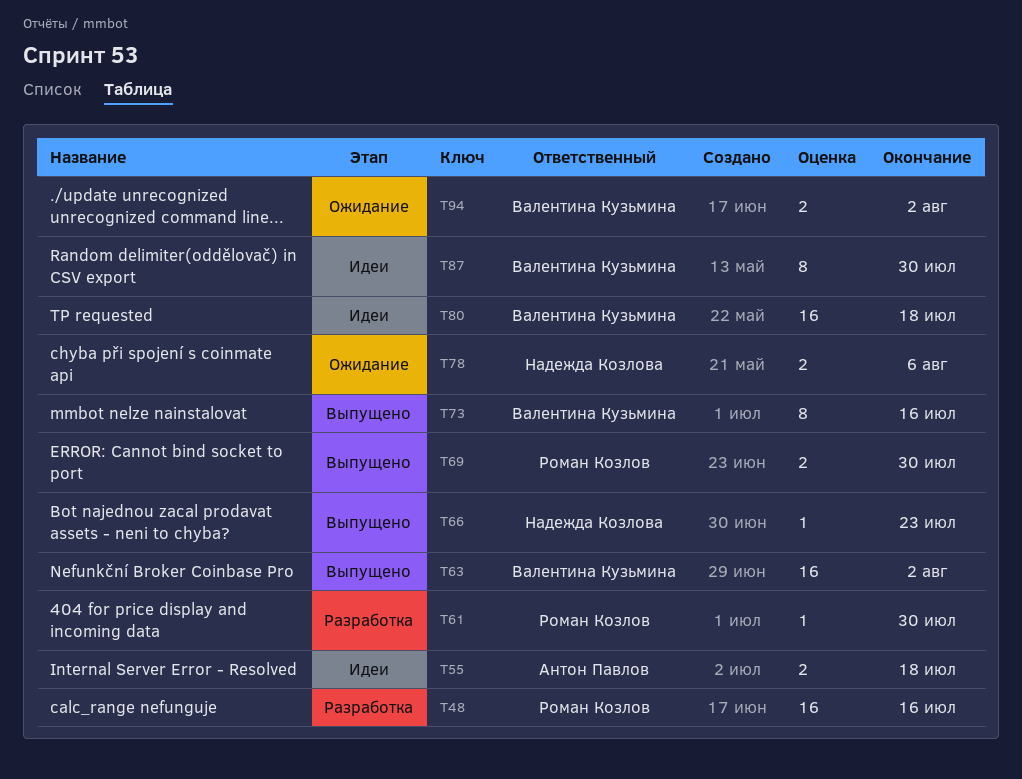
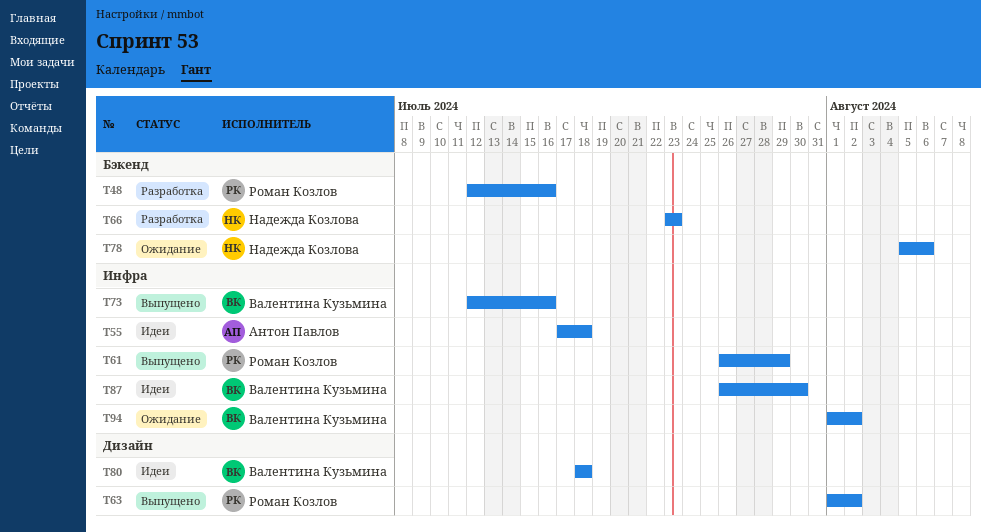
T61, status: Разработка -> Выпущено
T61, due: Jul 30 -> Jul 29
T63, owner: Валентина Кузьмина -> Роман Козлов
T66, status: Выпущено -> Разработка
T69: present -> none

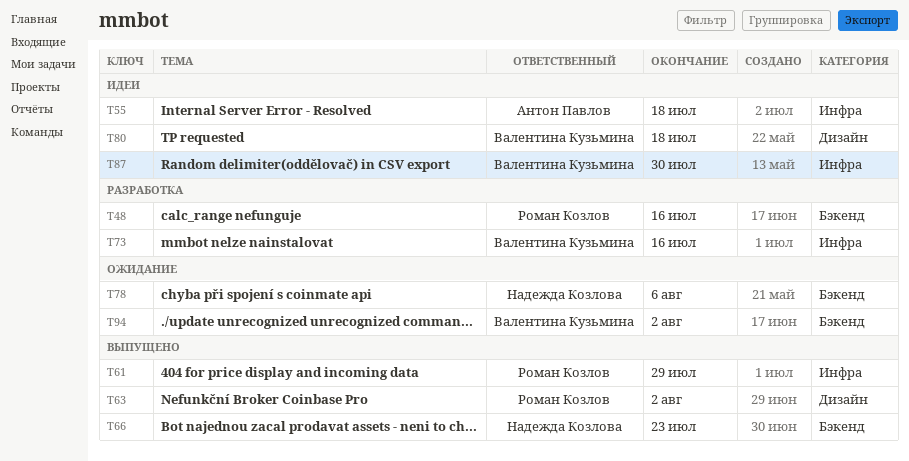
T66, status: Разработка -> Выпущено
T73, status: Выпущено -> Разработка
T94, label: Инфра -> Бэкенд

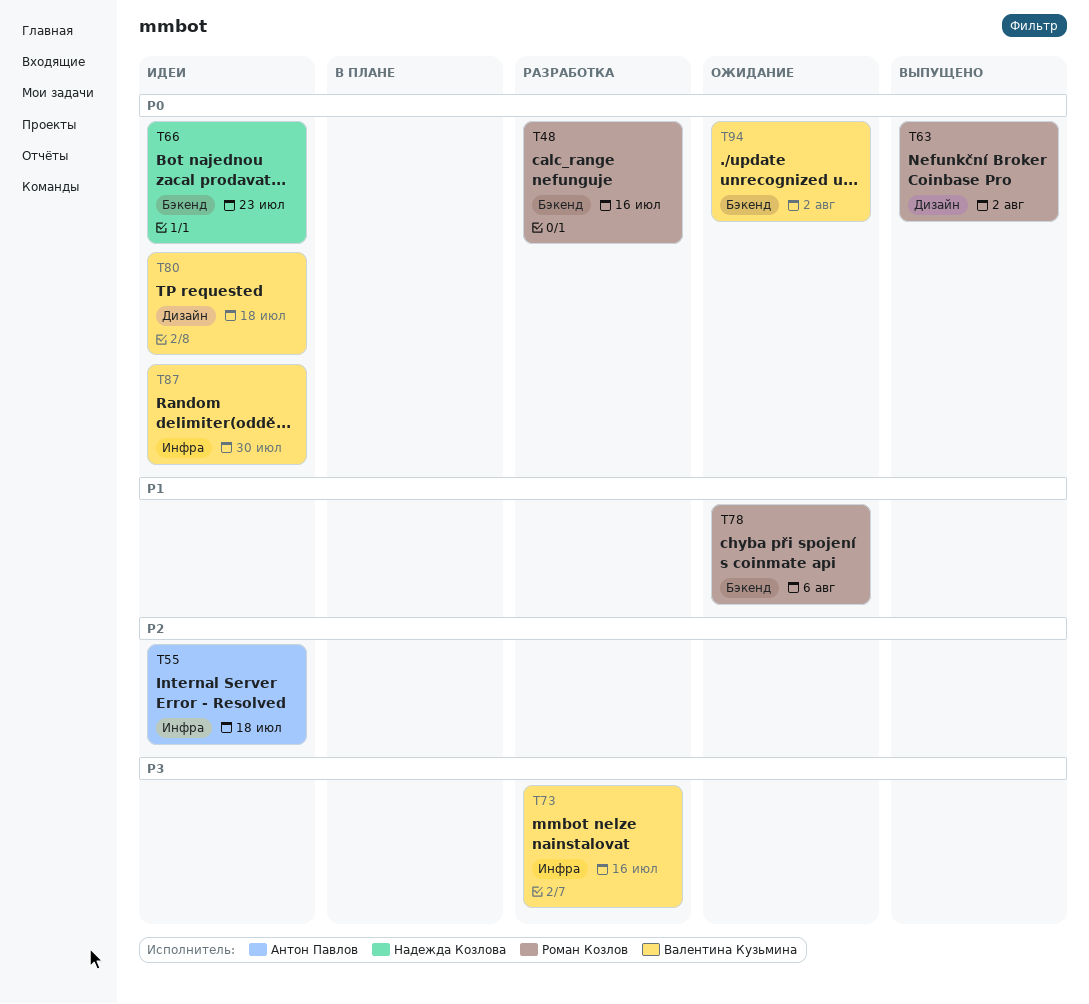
T61: present -> none
T66, status: Выпущено -> Идеи
T78, owner: Надежда Козлова -> Роман Козлов

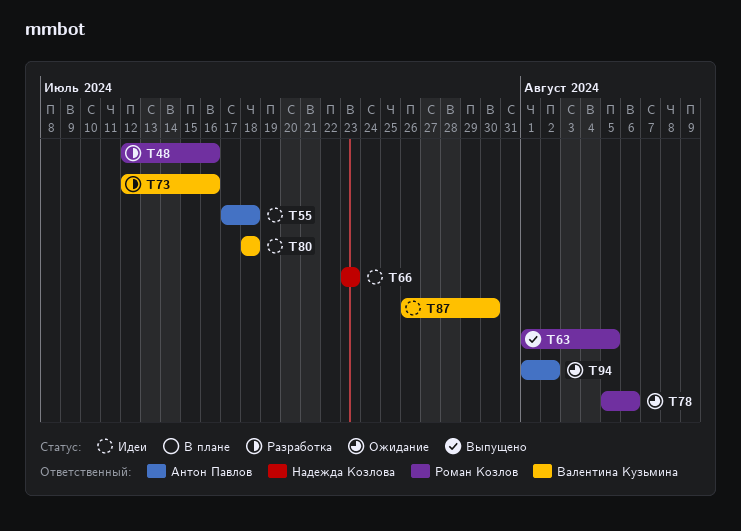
T63, due: Aug 2 -> Aug 5
T94, owner: Валентина Кузьмина -> Антон Павлов

